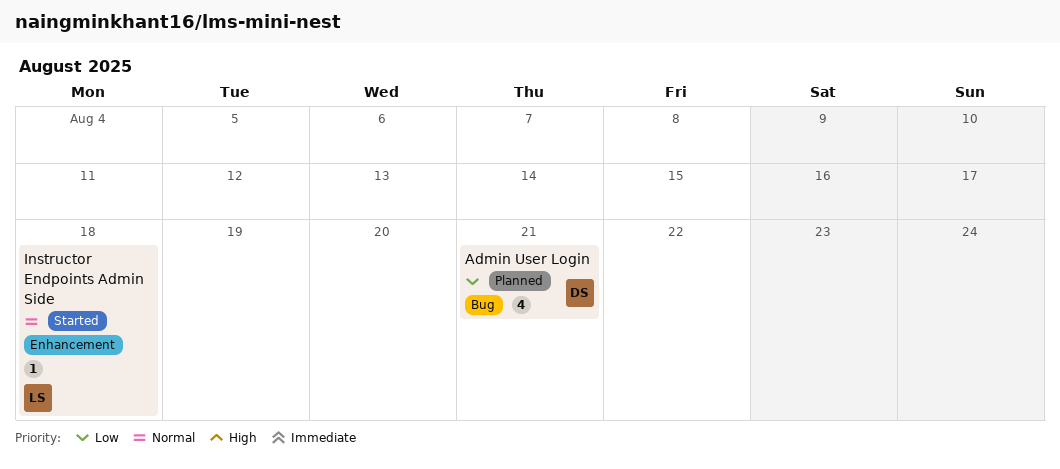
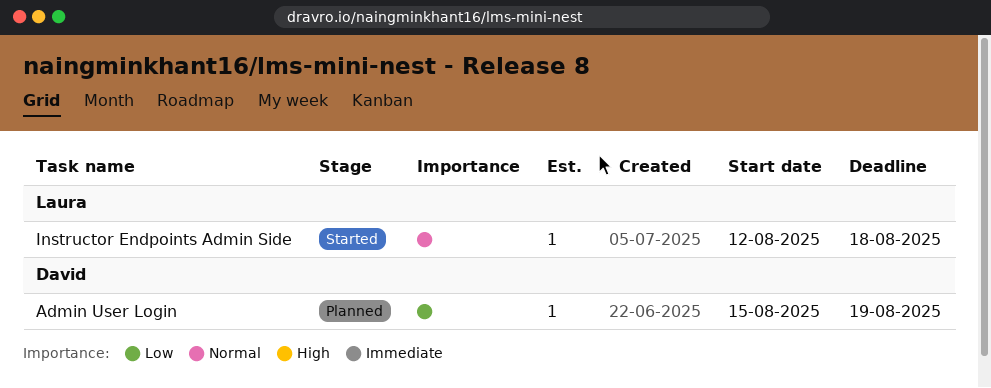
Admin User Login, estimate: 4 -> 1
Admin User Login, due: Aug 21 -> Aug 19

